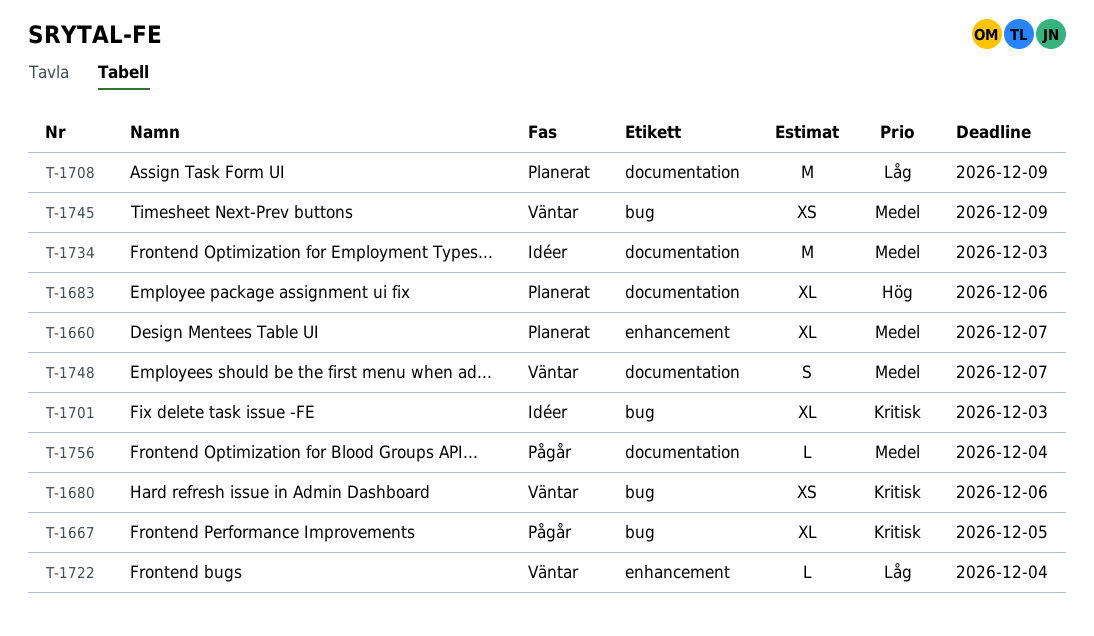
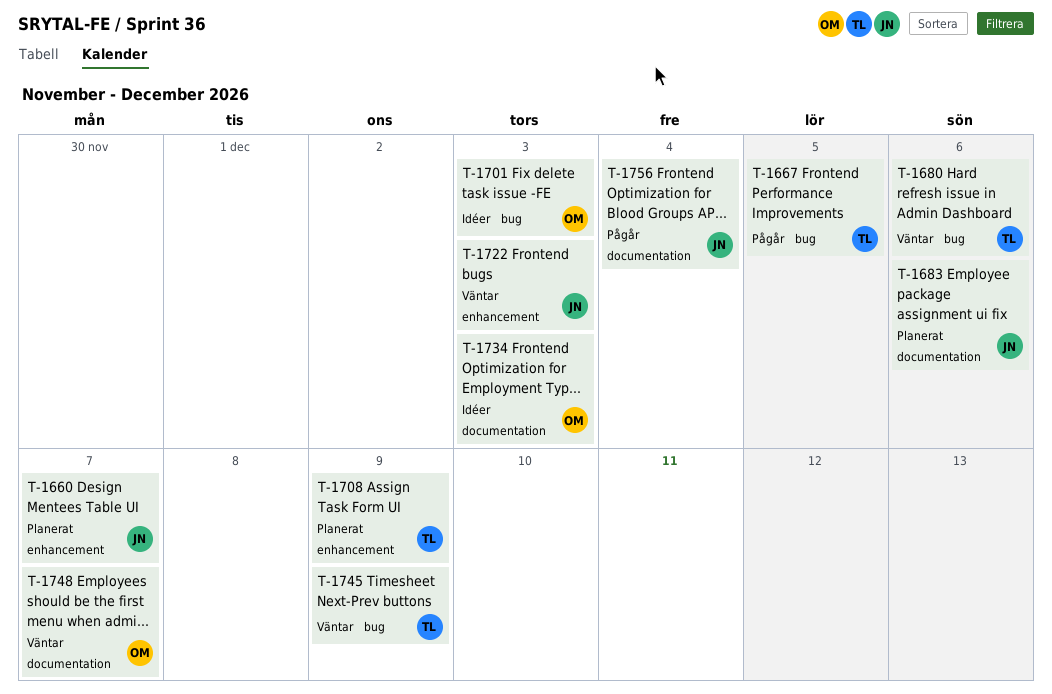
T-1708, label: documentation -> enhancement
T-1722, due: Dec 4 -> Dec 3

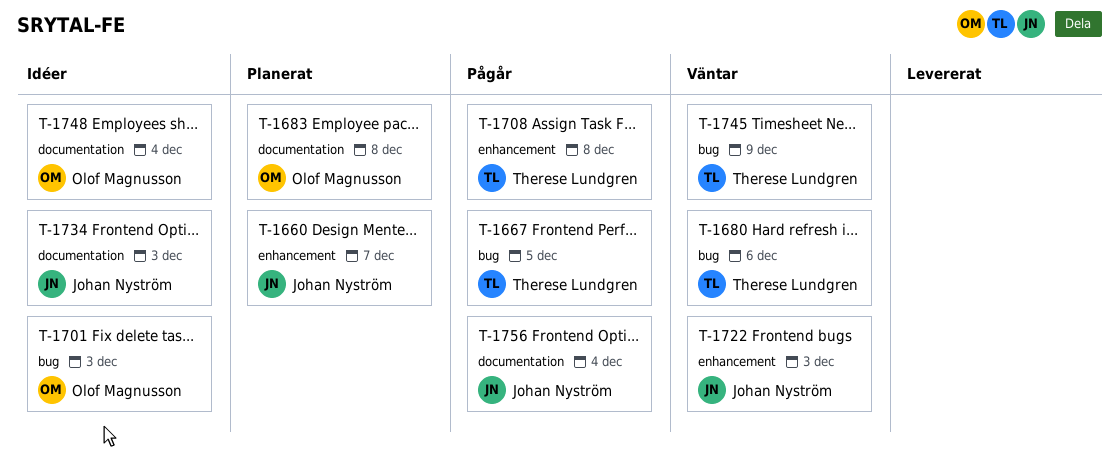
T-1683, owner: Johan Nyström -> Olof Magnusson
T-1683, due: Dec 6 -> Dec 8
T-1708, status: Planerat -> Pågår
T-1708, due: Dec 9 -> Dec 8
T-1734, owner: Olof Magnusson -> Johan Nyström
T-1748, status: Väntar -> Idéer
T-1748, due: Dec 7 -> Dec 4

